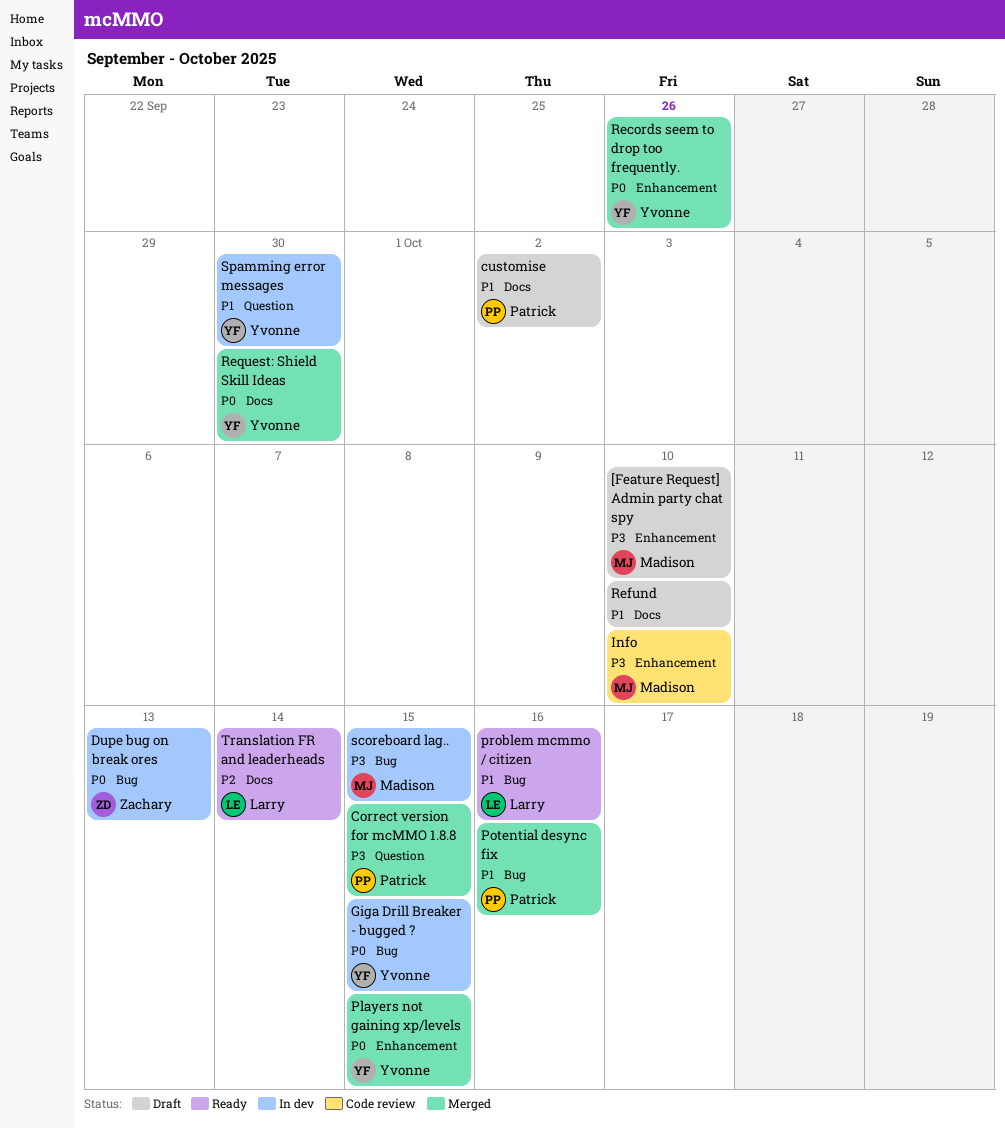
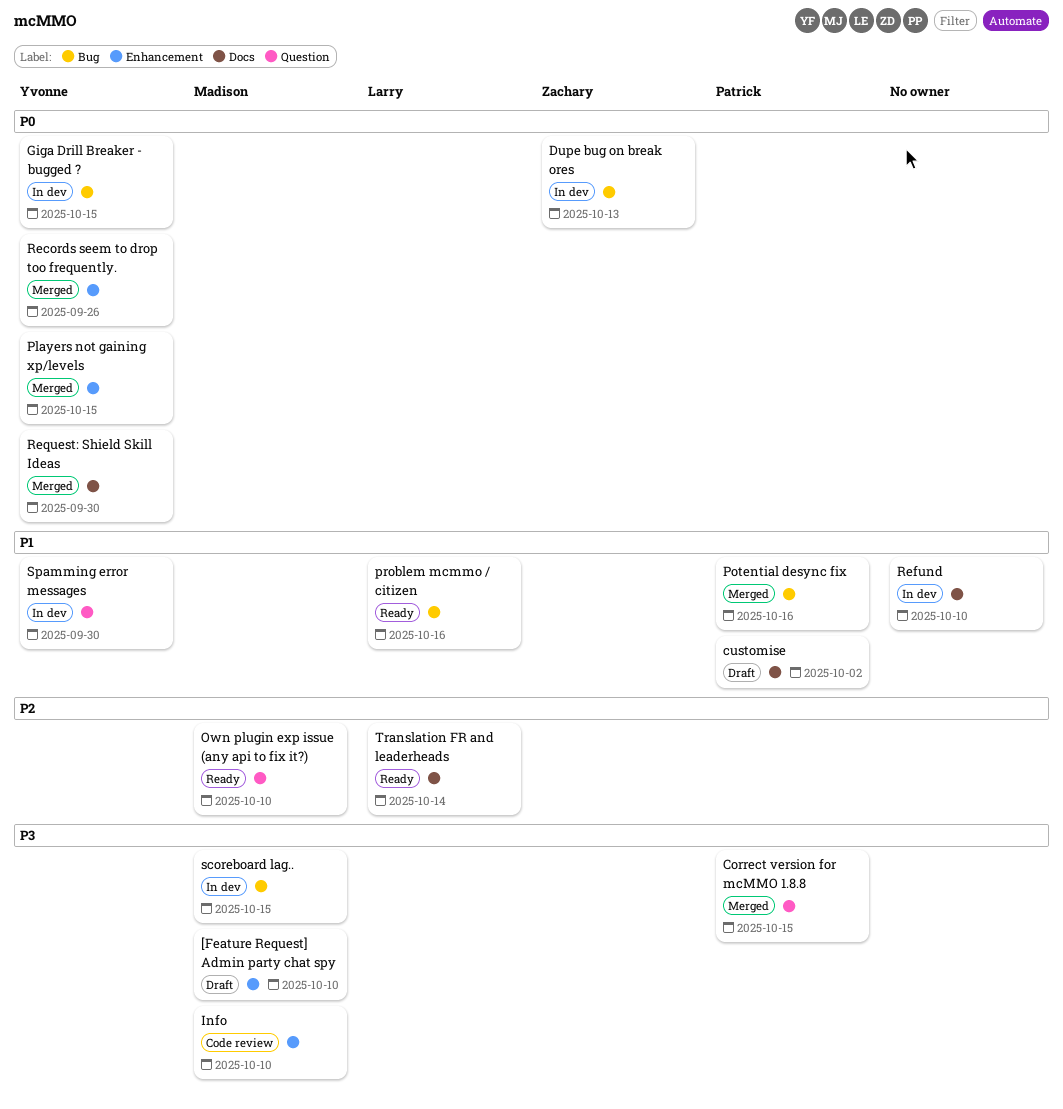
Own plugin exp issue (any api to fix it?): none -> present
Refund, status: Draft -> In dev

